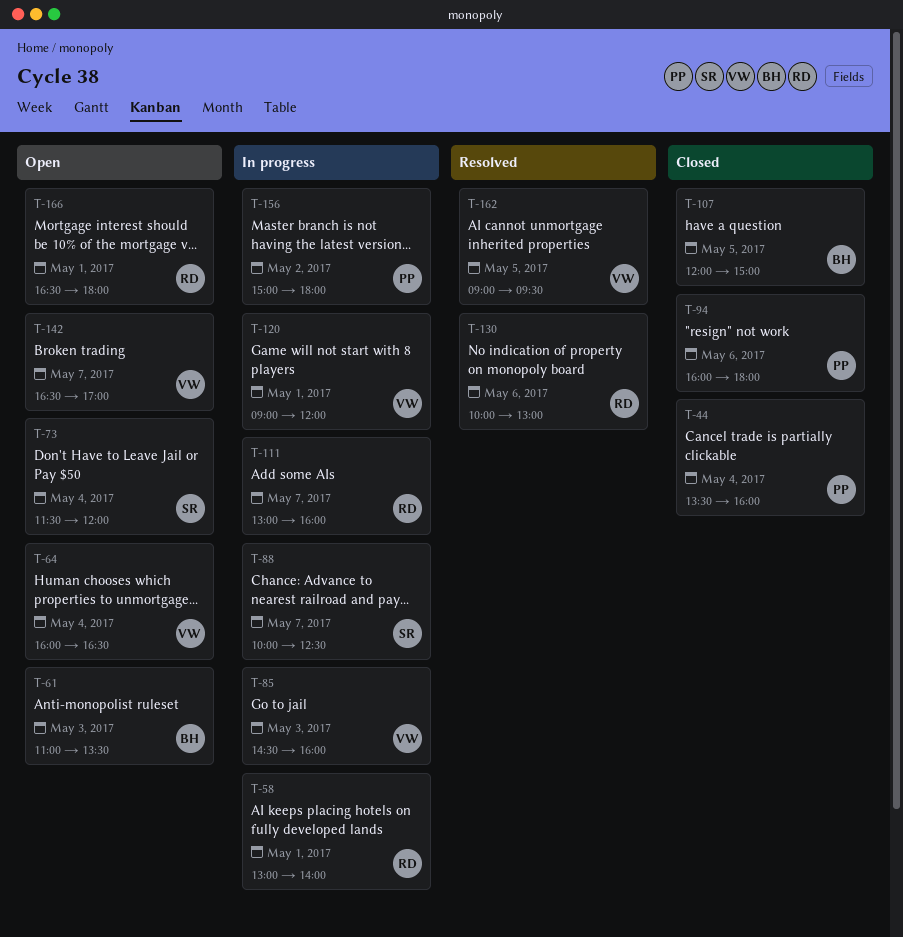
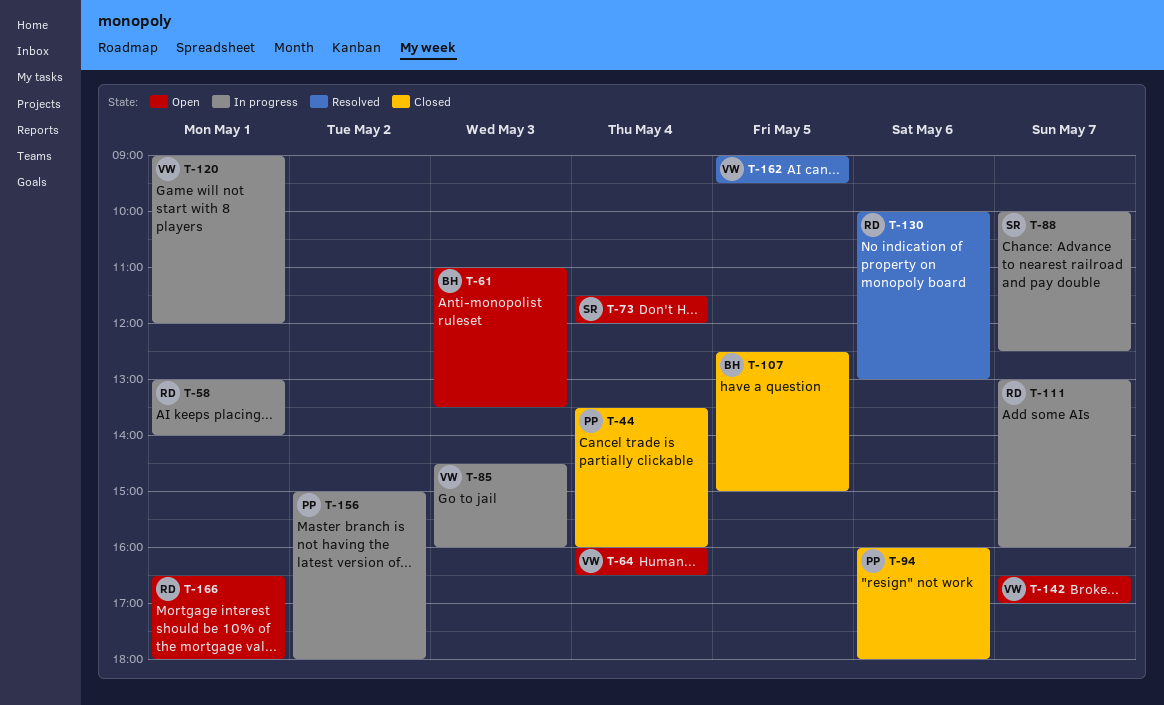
T-107, begins: 12:00 -> 12:30

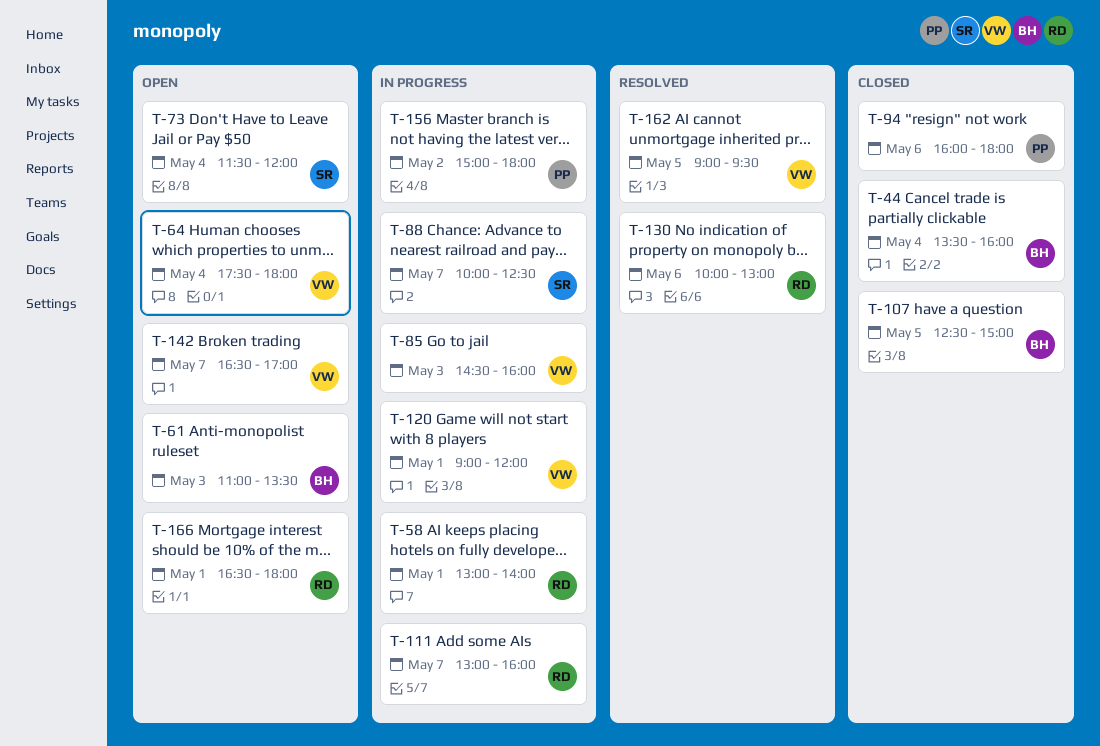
T-44, owner: PP -> BH
T-64, begins: 16:00 -> 17:30
T-64, ends: 16:30 -> 18:00

